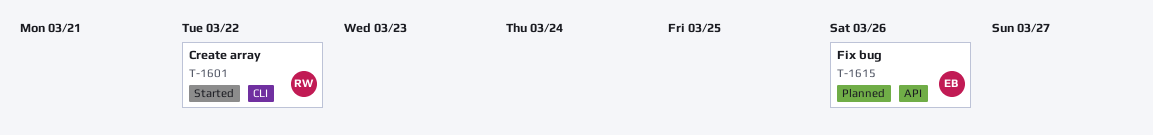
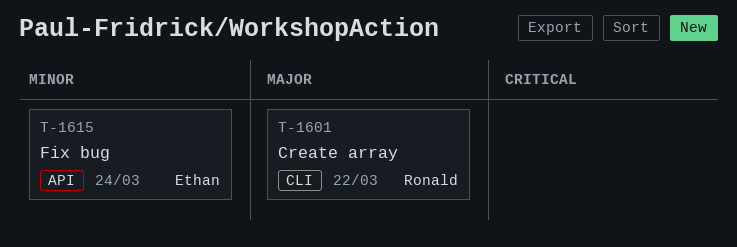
T-1615, due: Mar 26 -> Mar 24

